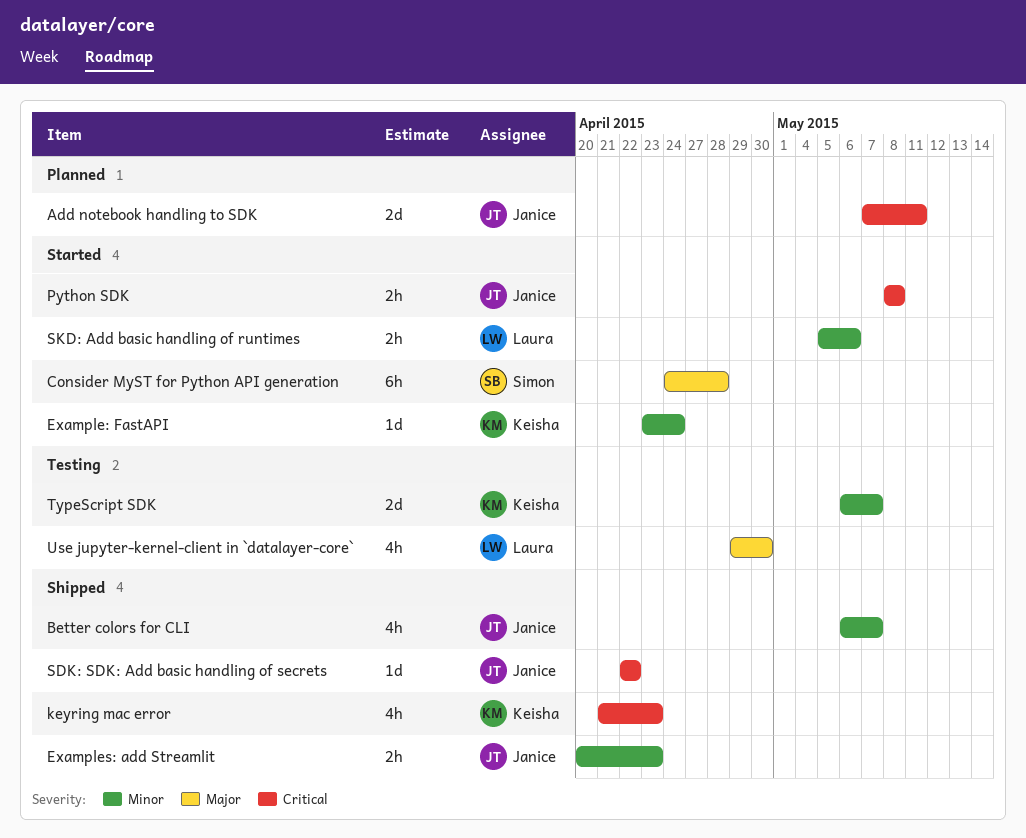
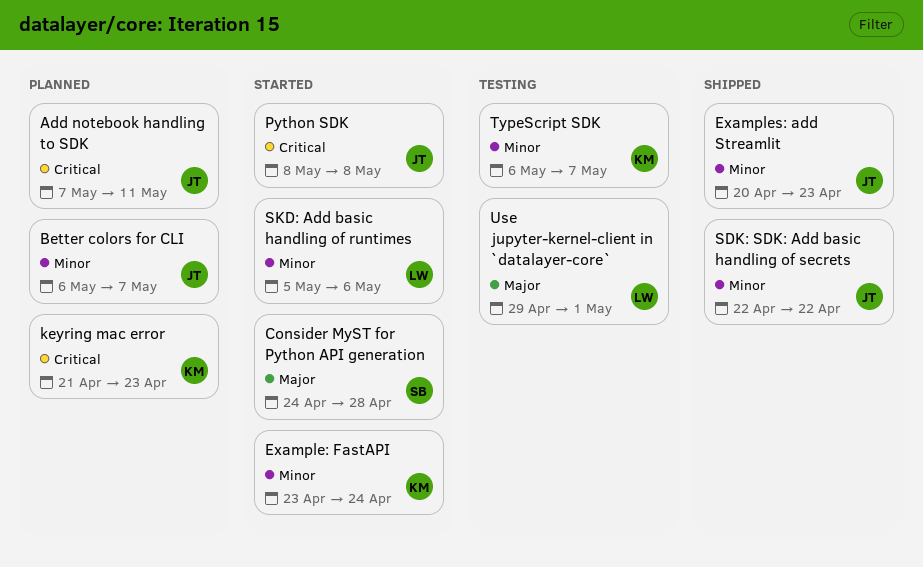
Better colors for CLI, status: Shipped -> Planned
keyring mac error, status: Shipped -> Planned
SDK: SDK: Add basic handling of secrets, priority: Critical -> Minor
Use jupyter-kernel-client in `datalayer-core`, due: Apr 30 -> May 1

